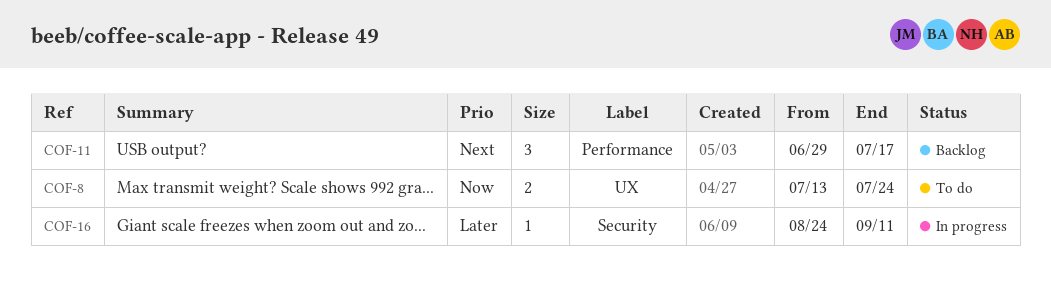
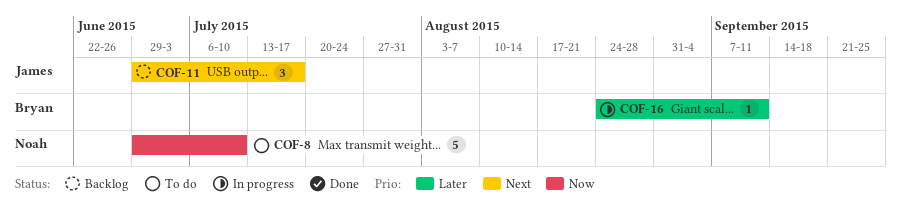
COF-8, estimate: 2 -> 5
COF-8, start: Jul 13 -> Jun 29
COF-8, due: Jul 24 -> Jul 10

